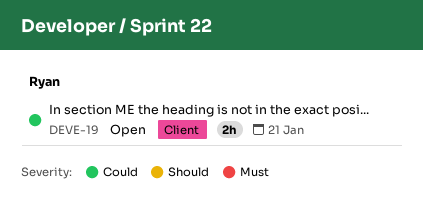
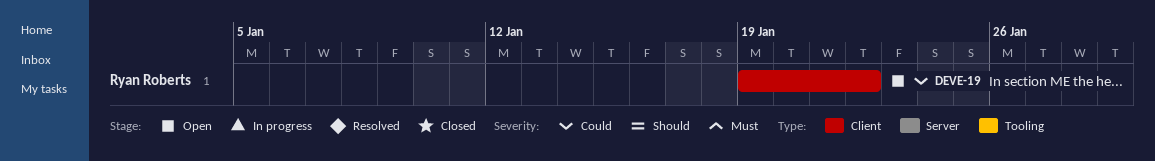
DEVE-19, due: Jan 21 -> Jan 22

